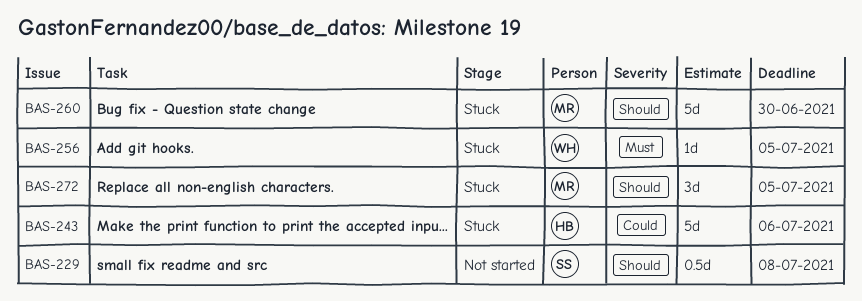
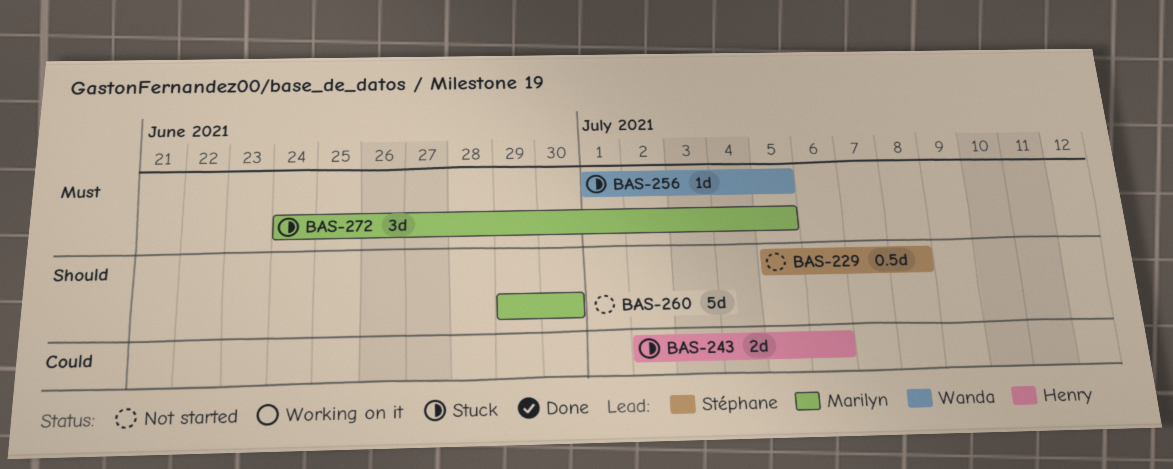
BAS-243, estimate: 5d -> 2d
BAS-260, status: Stuck -> Not started
BAS-272, priority: Should -> Must

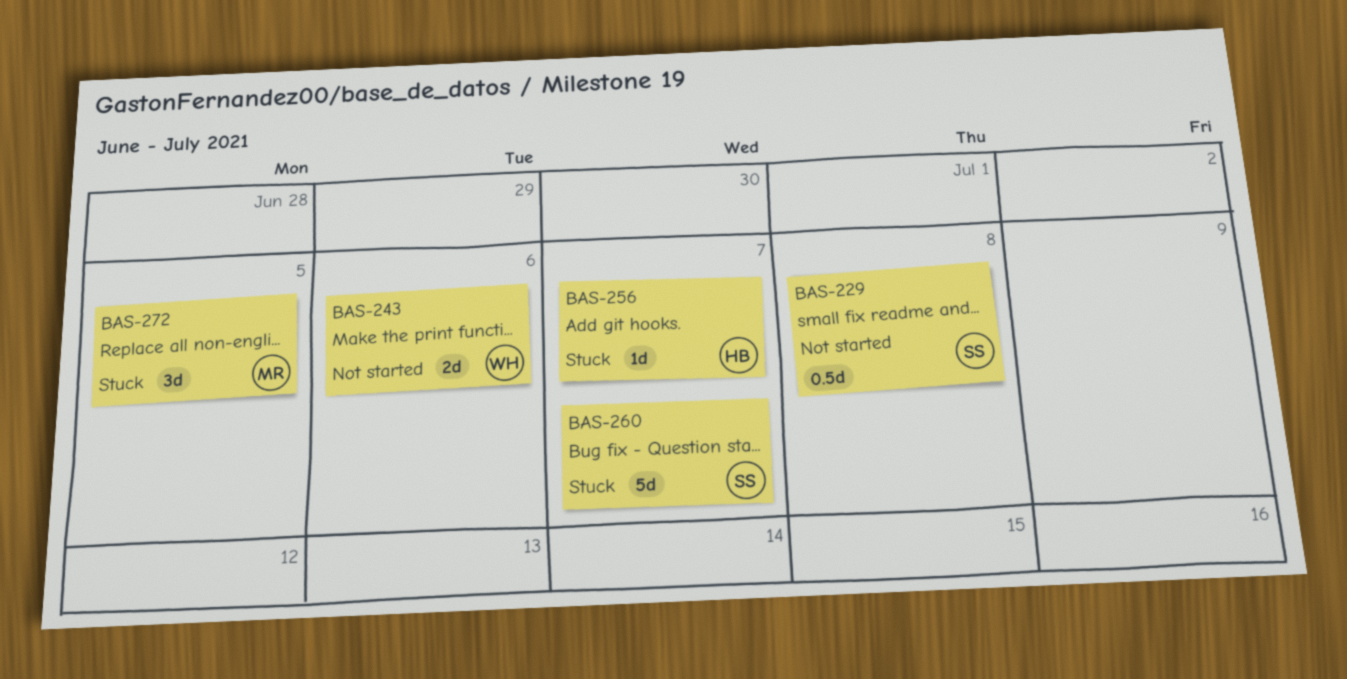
BAS-243, status: Stuck -> Not started
BAS-243, owner: Henry -> Wanda
BAS-256, owner: Wanda -> Henry
BAS-256, due: Jul 5 -> Jul 7
BAS-260, status: Not started -> Stuck
BAS-260, owner: Marilyn -> Stéphane
BAS-260, due: Jun 30 -> Jul 7

